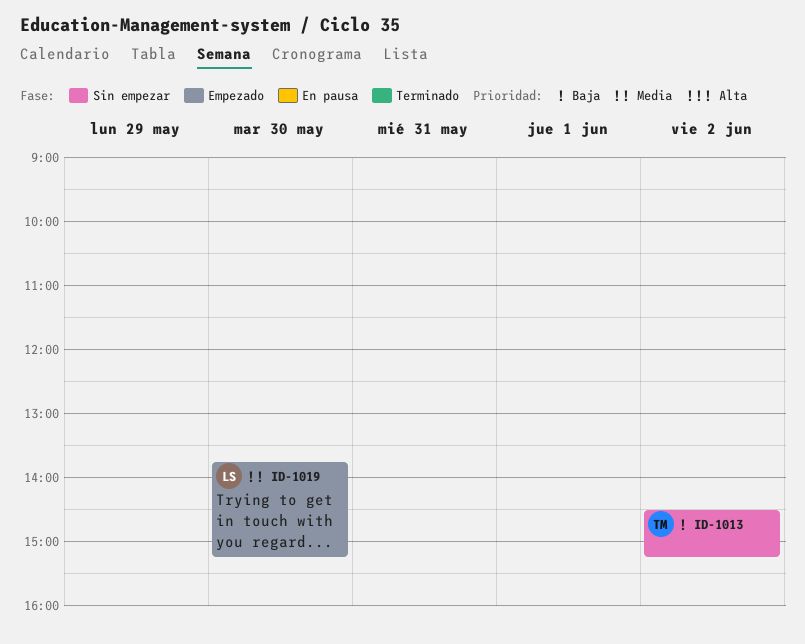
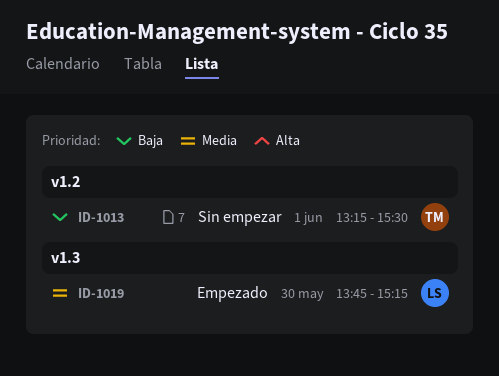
ID-1013, day: Jun 2 -> Jun 1
ID-1013, begins: 14:30 -> 13:15
ID-1013, ends: 15:15 -> 15:30

